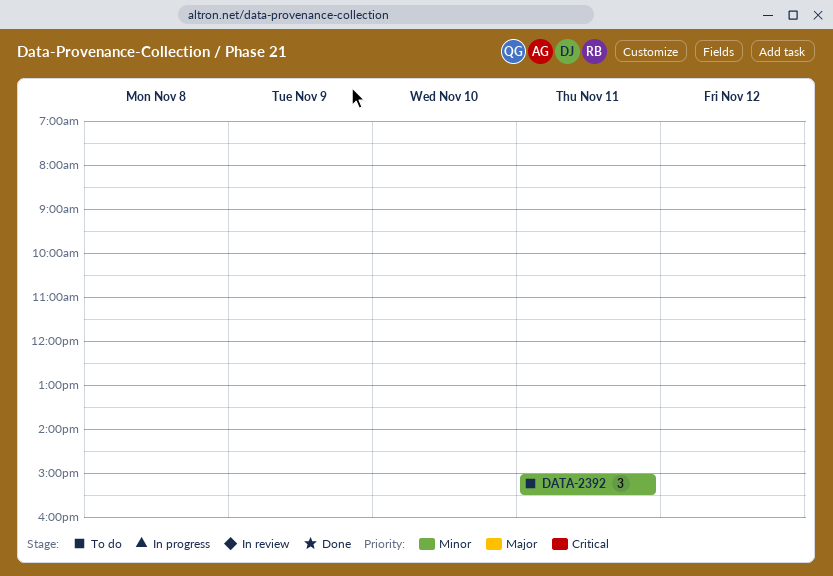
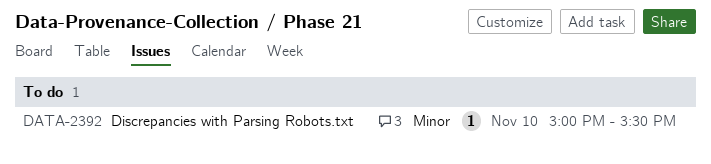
DATA-2392, estimate: 3 -> 1
DATA-2392, day: Nov 11 -> Nov 10

